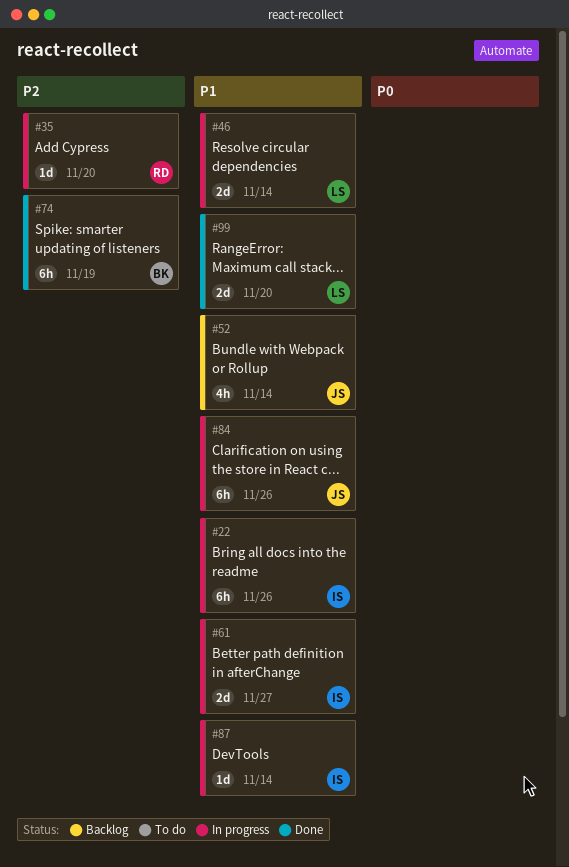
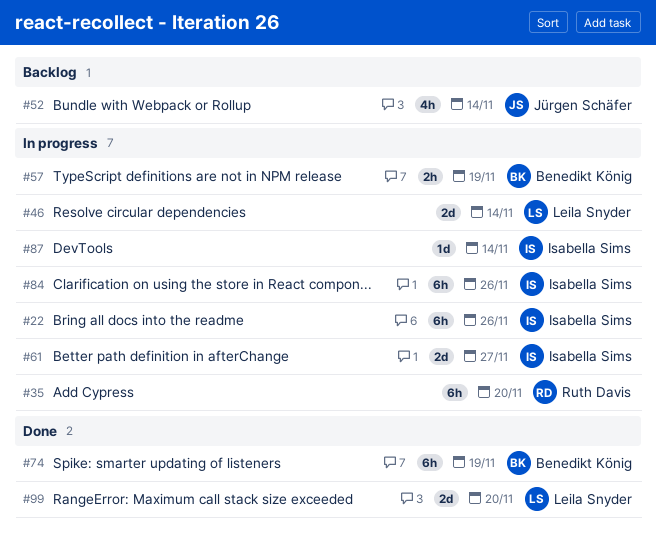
#35, estimate: 1d -> 6h
#57: none -> present
#84, owner: Jürgen Schäfer -> Isabella Sims

